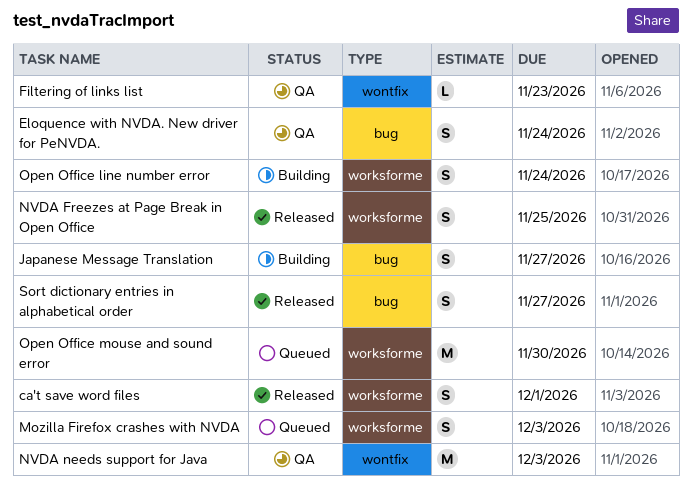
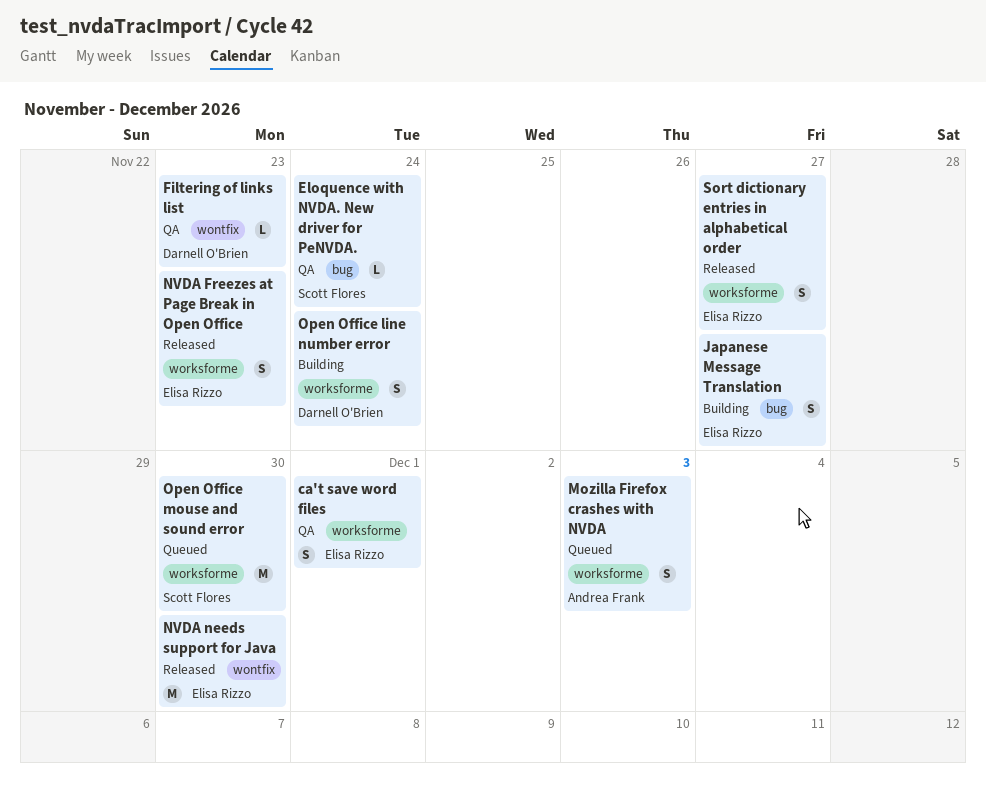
ca't save word files, status: Released -> QA
Eloquence with NVDA. New driver for PeNVDA., estimate: S -> L
NVDA Freezes at Page Break in Open Office, due: Nov 25 -> Nov 23
NVDA needs support for Java, status: QA -> Released
NVDA needs support for Java, due: Dec 3 -> Nov 30
Sort dictionary entries in alphabetical order, label: bug -> worksforme

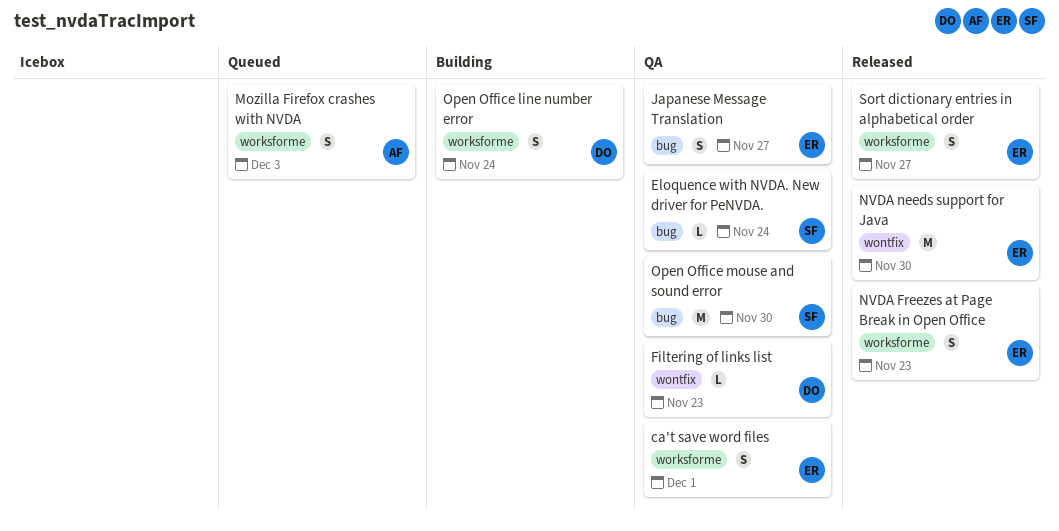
Japanese Message Translation, status: Building -> QA
Open Office mouse and sound error, status: Queued -> QA
Open Office mouse and sound error, label: worksforme -> bug

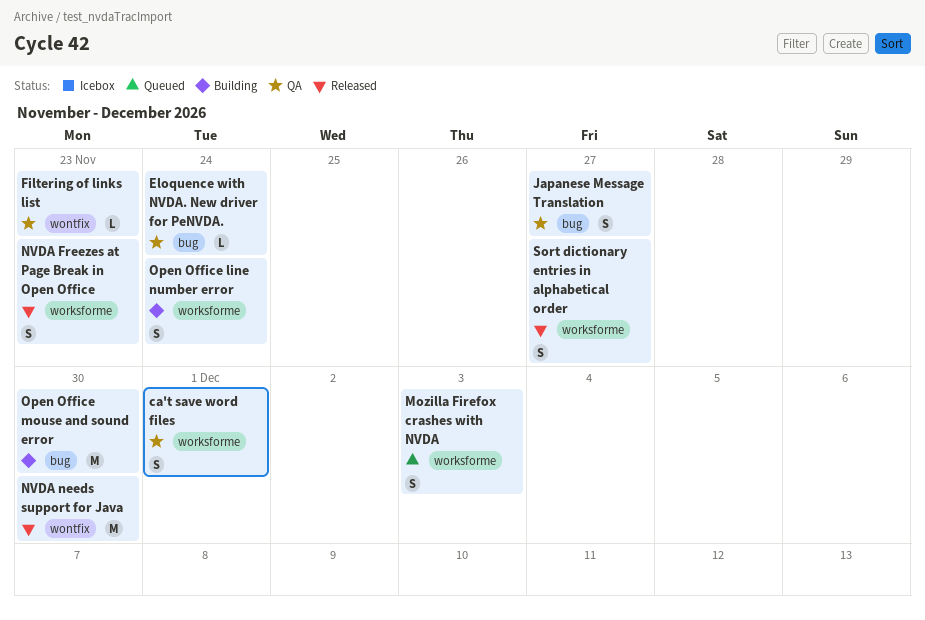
Open Office mouse and sound error, status: QA -> Building

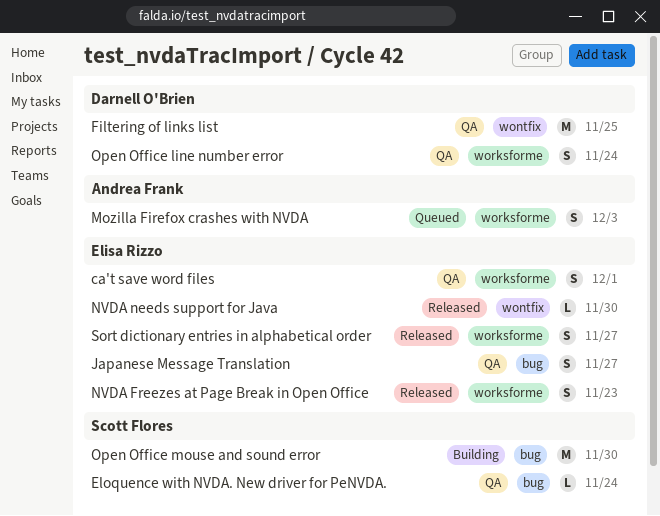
Filtering of links list, estimate: L -> M
Filtering of links list, due: Nov 23 -> Nov 25
NVDA needs support for Java, estimate: M -> L
Open Office line number error, status: Building -> QA

